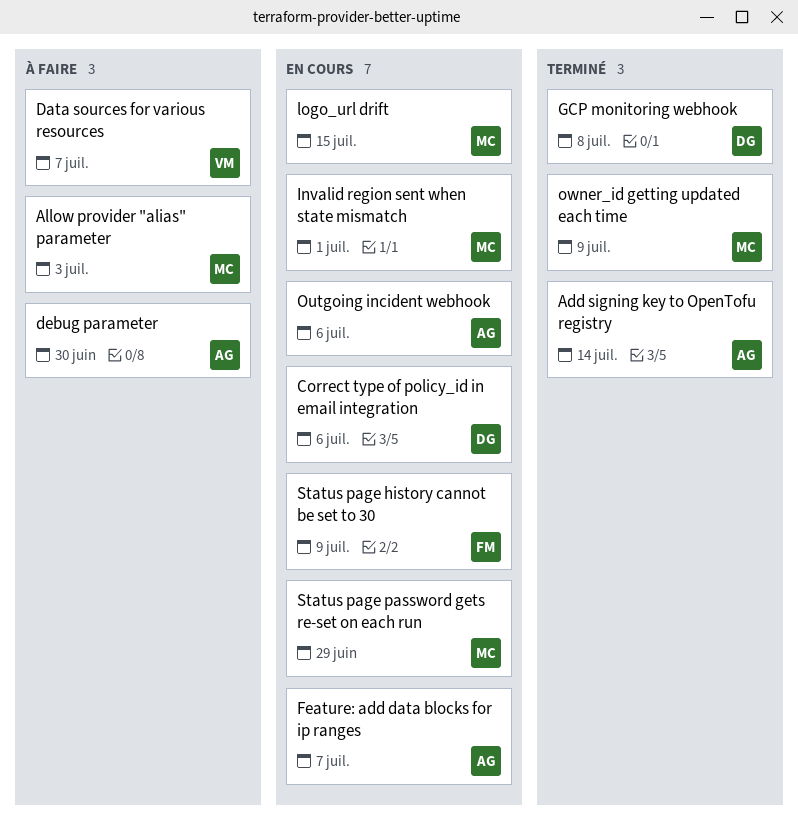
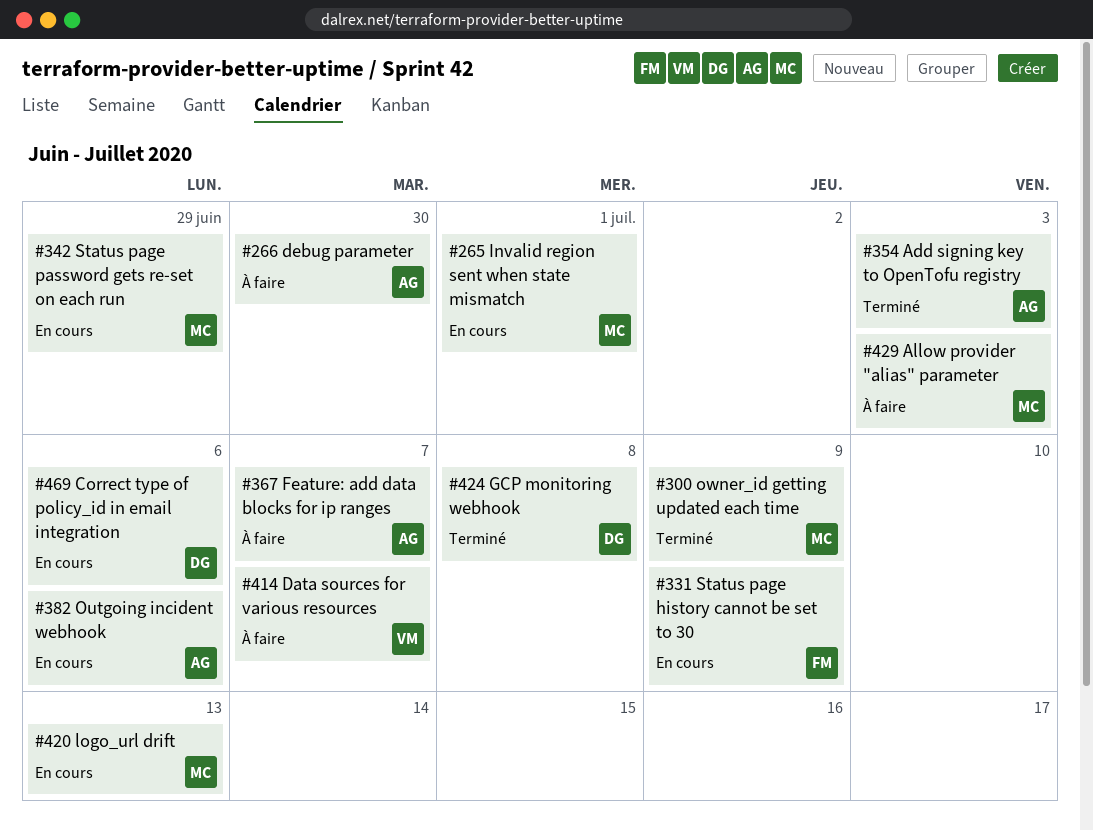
Add signing key to OpenTofu registry, due: Jul 14 -> Jul 3
Feature: add data blocks for ip ranges, status: En cours -> À faire
logo_url drift, due: Jul 15 -> Jul 13

